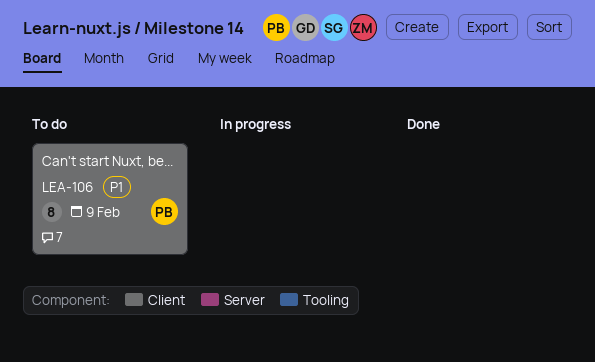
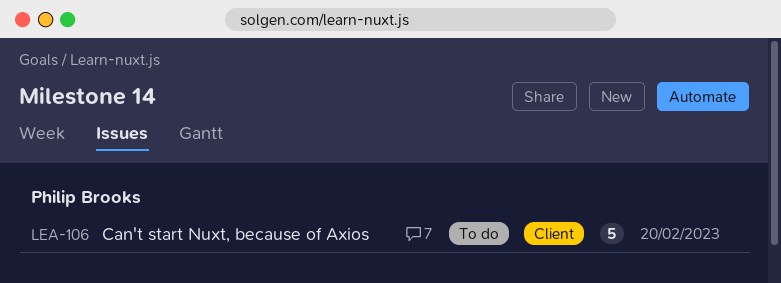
LEA-106, estimate: 8 -> 5
LEA-106, due: Feb 9 -> Feb 20

